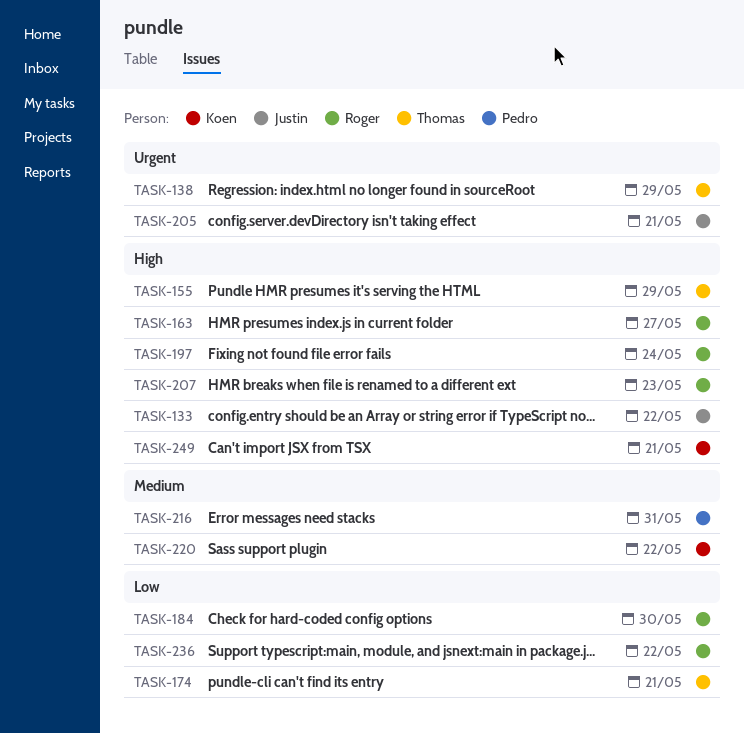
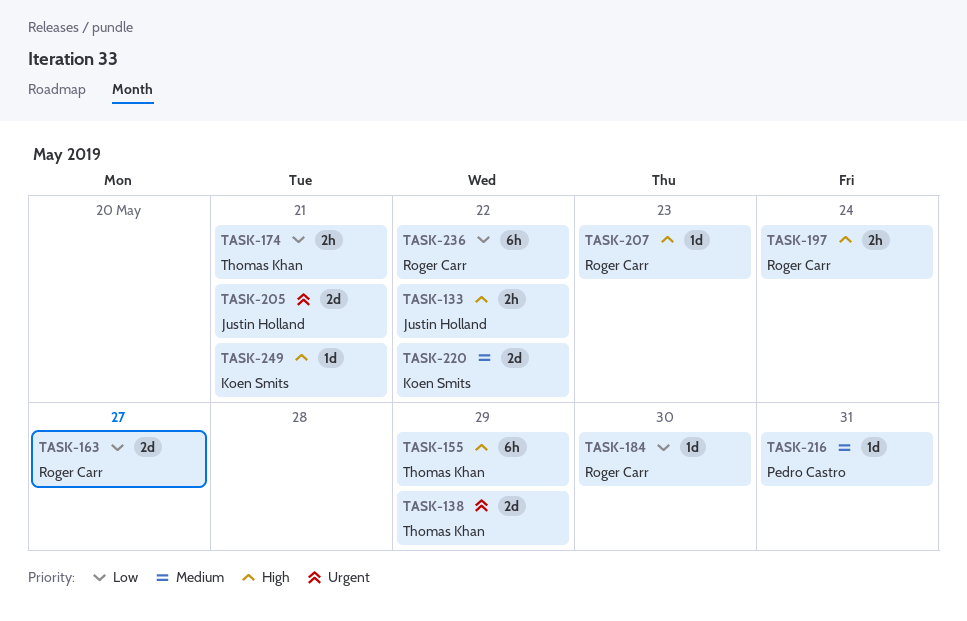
TASK-163, priority: High -> Low

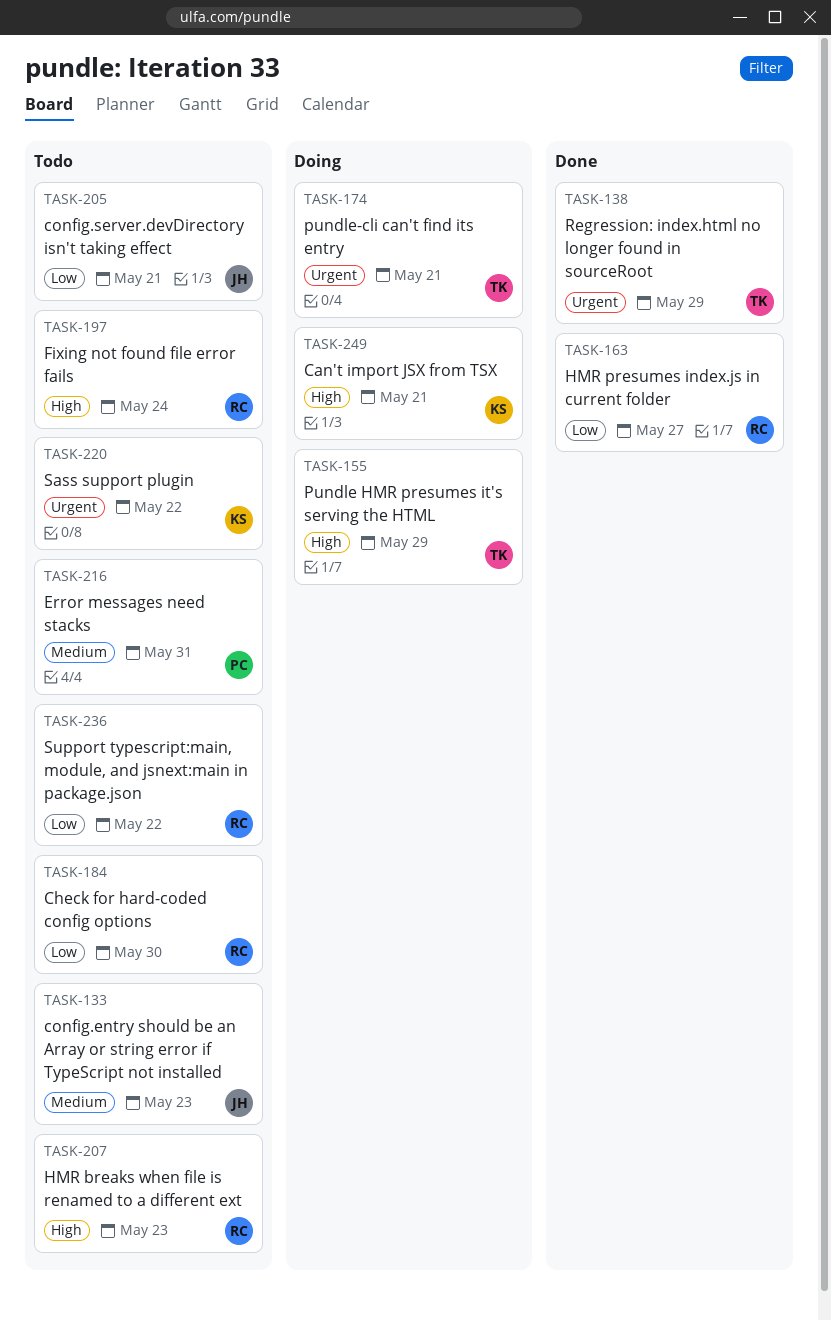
TASK-133, priority: High -> Medium
TASK-133, due: May 22 -> May 23
TASK-174, priority: Low -> Urgent
TASK-205, priority: Urgent -> Low
TASK-220, priority: Medium -> Urgent

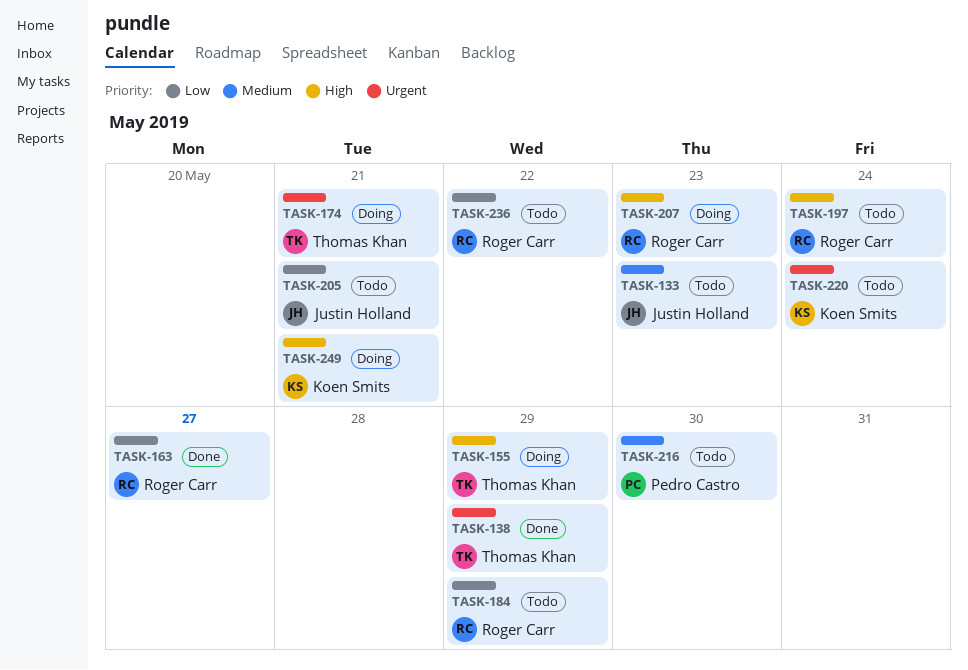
TASK-184, due: May 30 -> May 29
TASK-207, status: Todo -> Doing
TASK-216, due: May 31 -> May 30
TASK-220, due: May 22 -> May 24

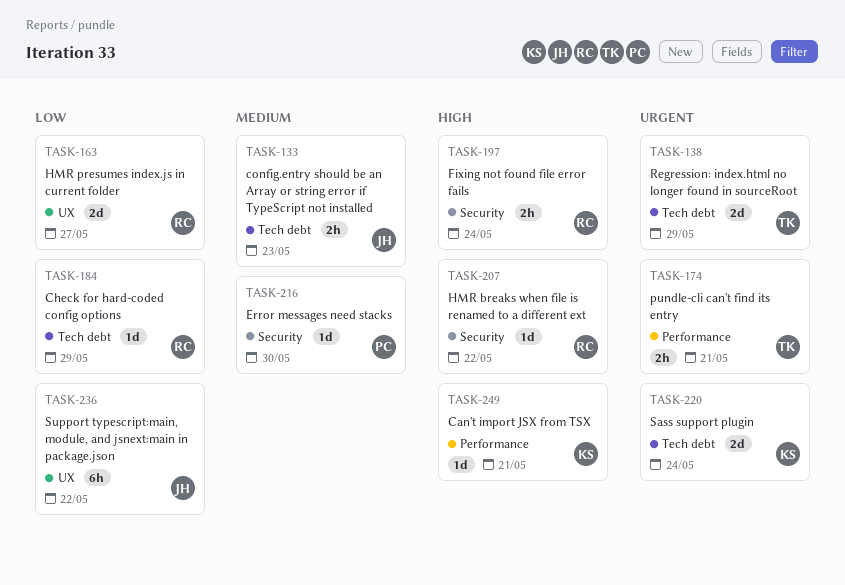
TASK-155: present -> none
TASK-205: present -> none
TASK-207, due: May 23 -> May 22
TASK-236, owner: Roger Carr -> Justin Holland

